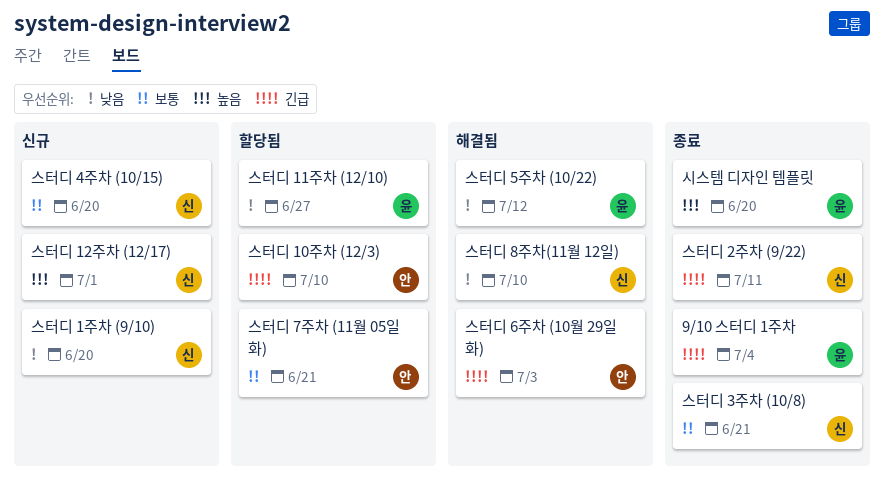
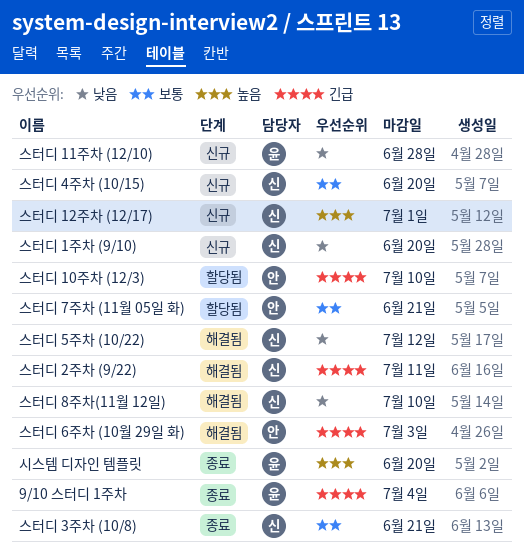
스터디 11주차 (12/10), status: 할당됨 -> 신규
스터디 11주차 (12/10), due: Jun 27 -> Jun 28
스터디 2주차 (9/22), status: 종료 -> 해결됨
스터디 5주차 (10/22), owner: 윤 -> 신

